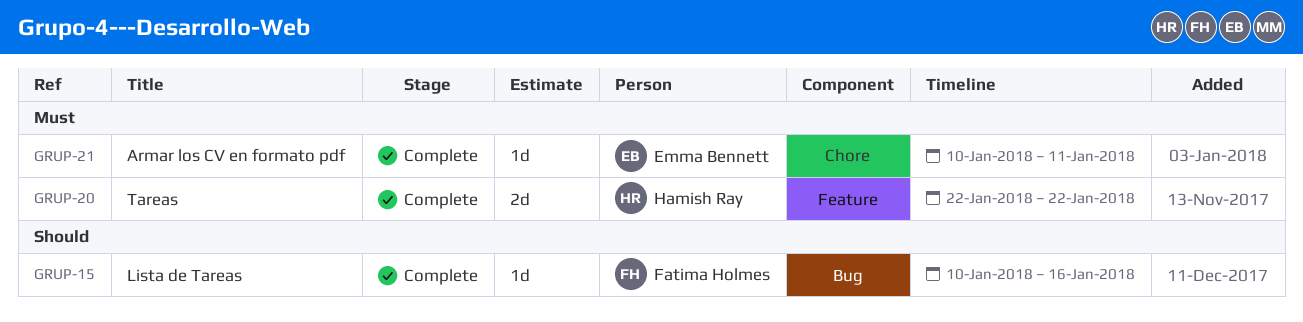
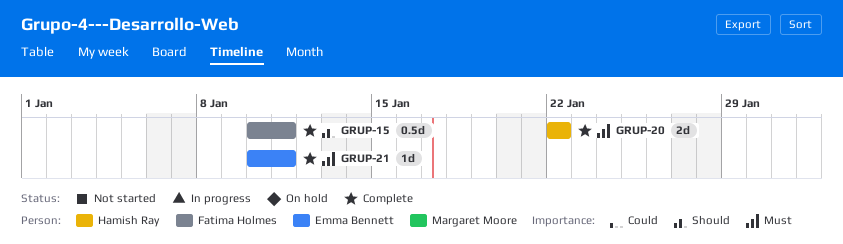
GRUP-15, estimate: 1d -> 0.5d
GRUP-15, due: Jan 16 -> Jan 11

